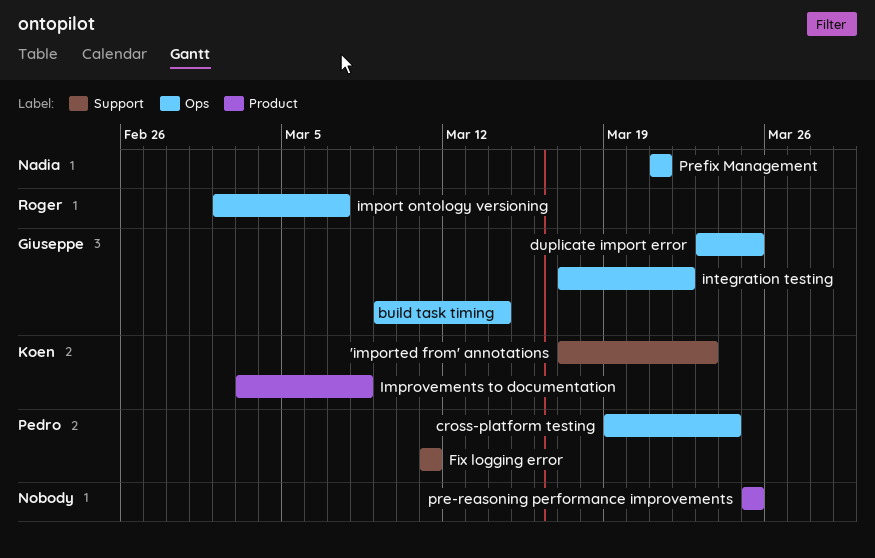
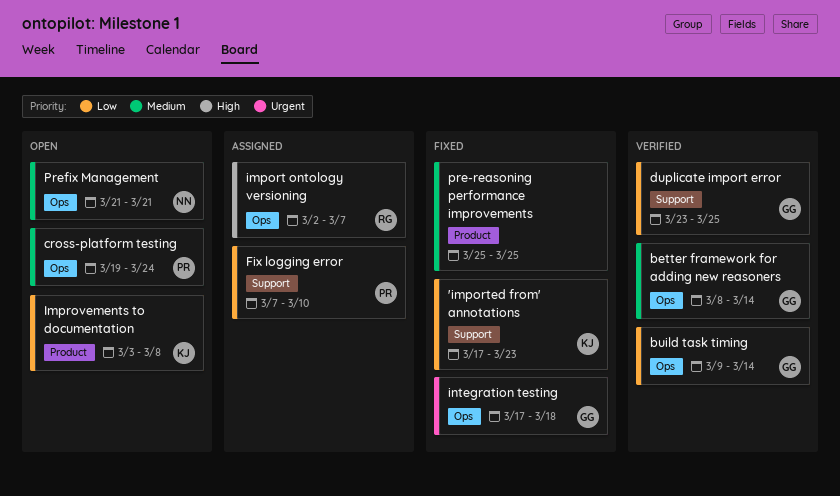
better framework for adding new reasoners: none -> present
duplicate import error, label: Ops -> Support
Fix logging error, start: Mar 11 -> Mar 7
Fix logging error, due: Mar 11 -> Mar 10
integration testing, due: Mar 22 -> Mar 18

